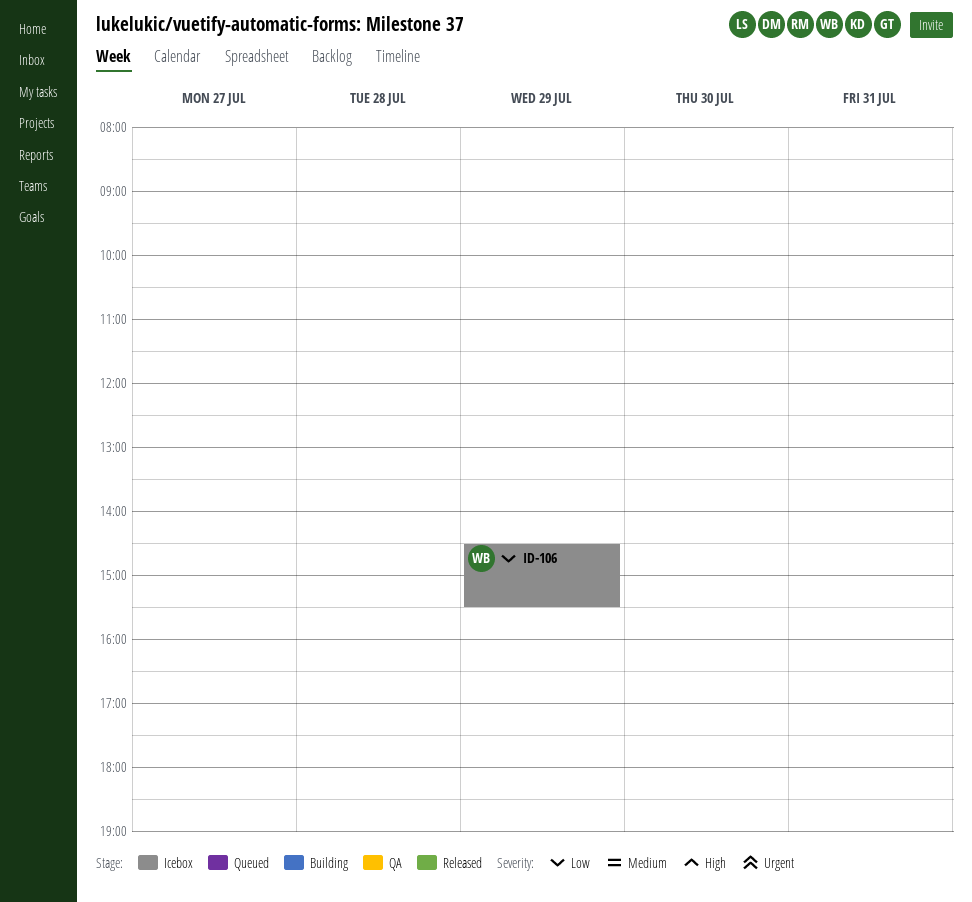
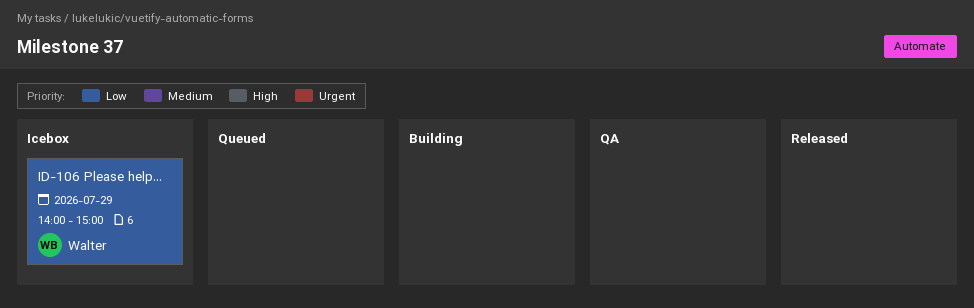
ID-106, begins: 14:30 -> 14:00
ID-106, ends: 15:30 -> 15:00

